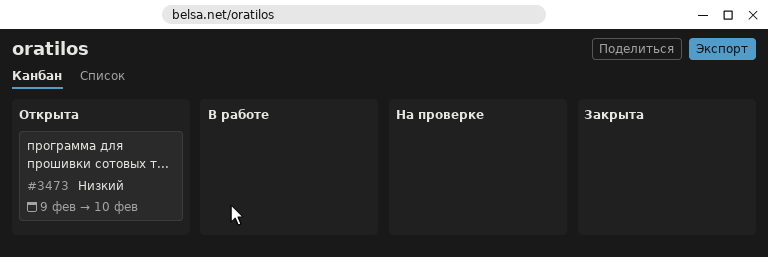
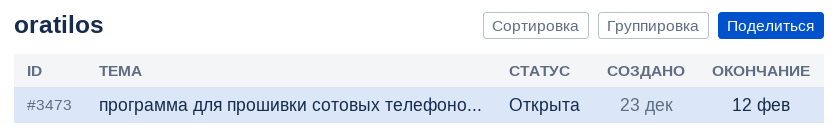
#3473, due: Feb 10 -> Feb 12

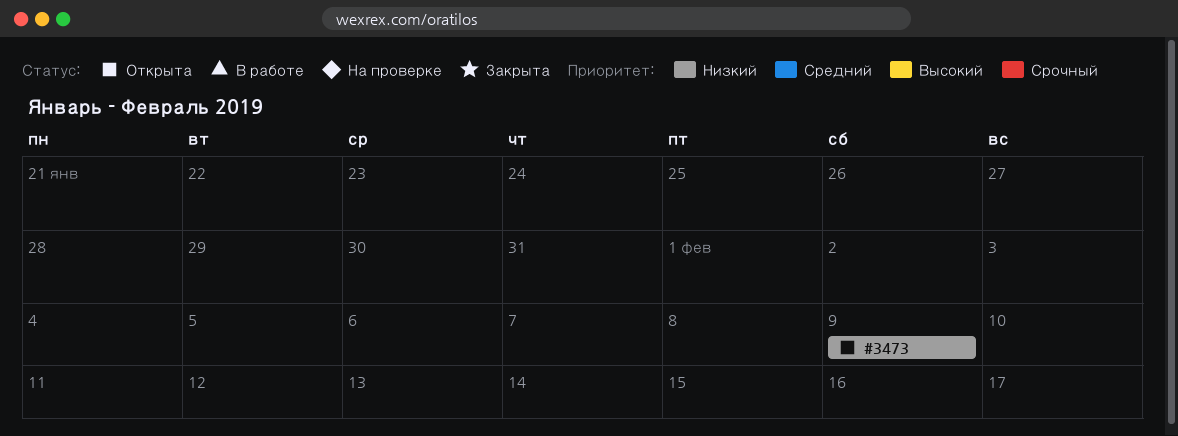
#3473, due: Feb 12 -> Feb 9

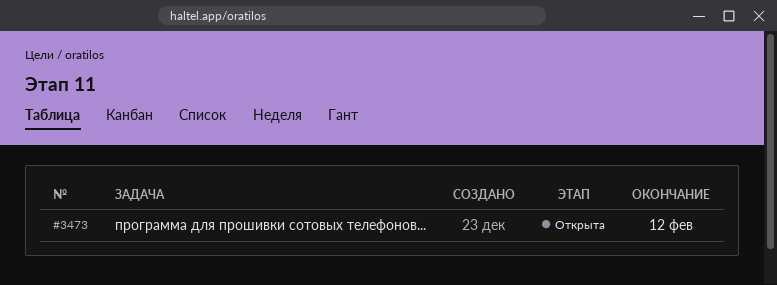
#3473, due: Feb 9 -> Feb 12

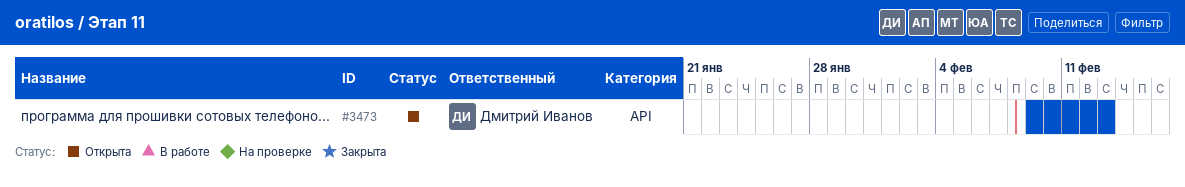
#3473, due: Feb 12 -> Feb 13

